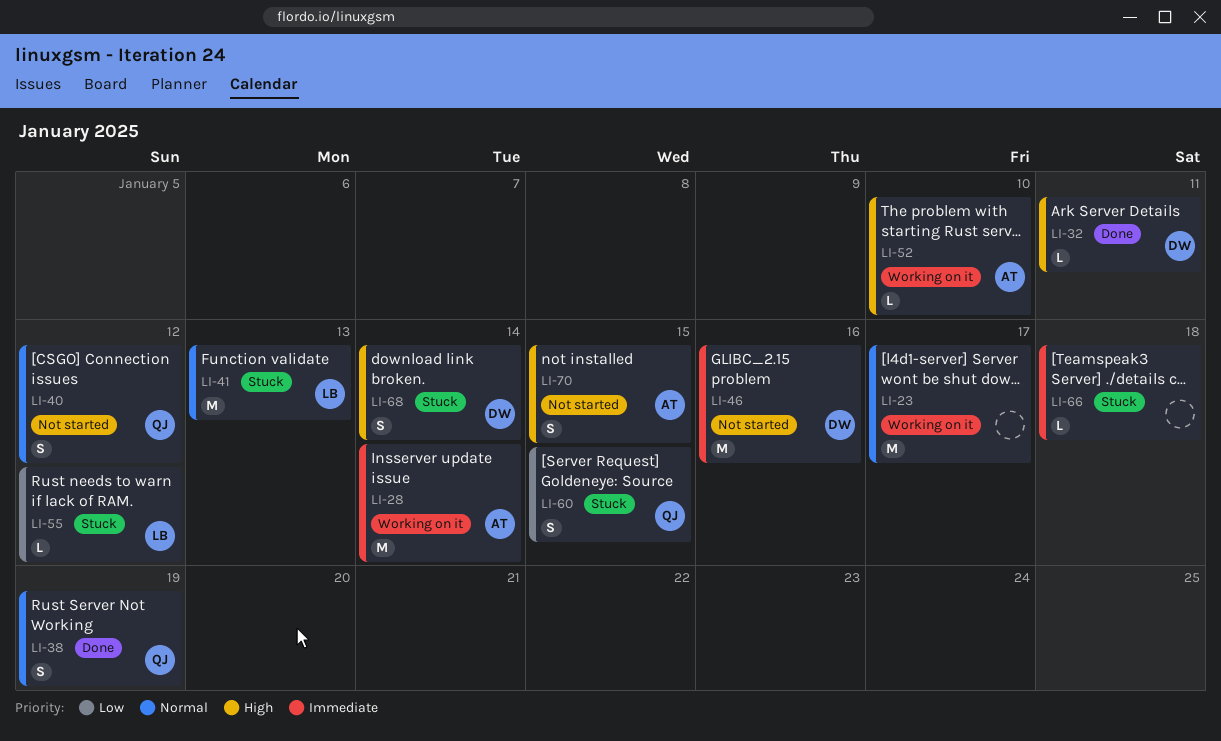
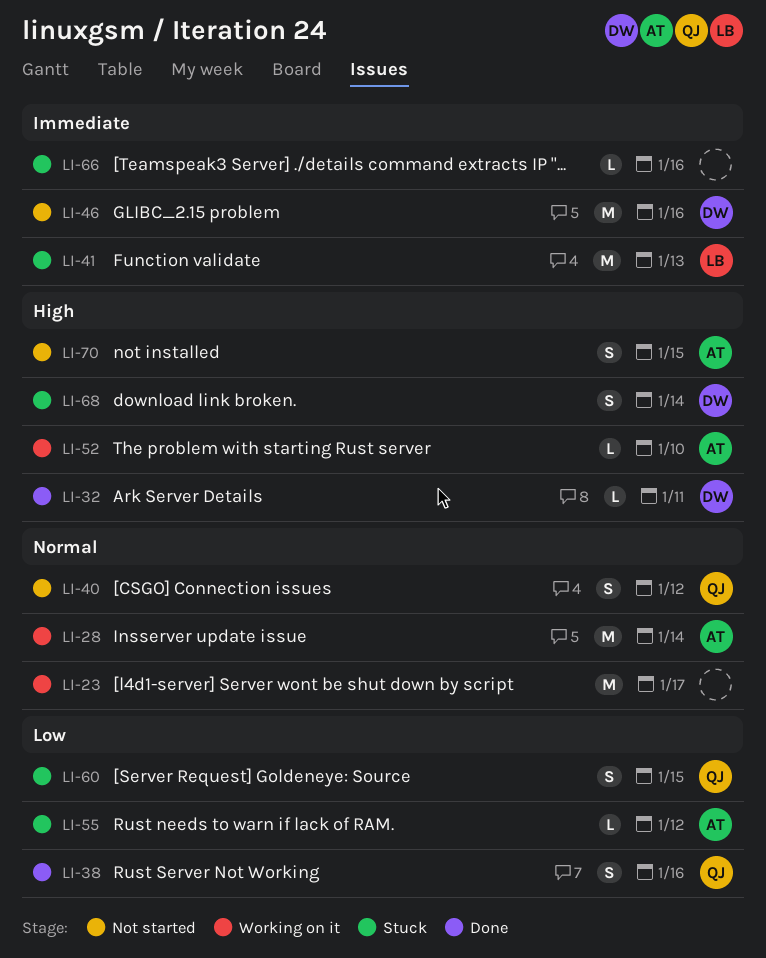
LI-28, priority: Immediate -> Normal
LI-38, priority: Normal -> Low
LI-38, due: Jan 19 -> Jan 16
LI-41, priority: Normal -> Immediate
LI-55, owner: LB -> AT
LI-66, due: Jan 18 -> Jan 16

